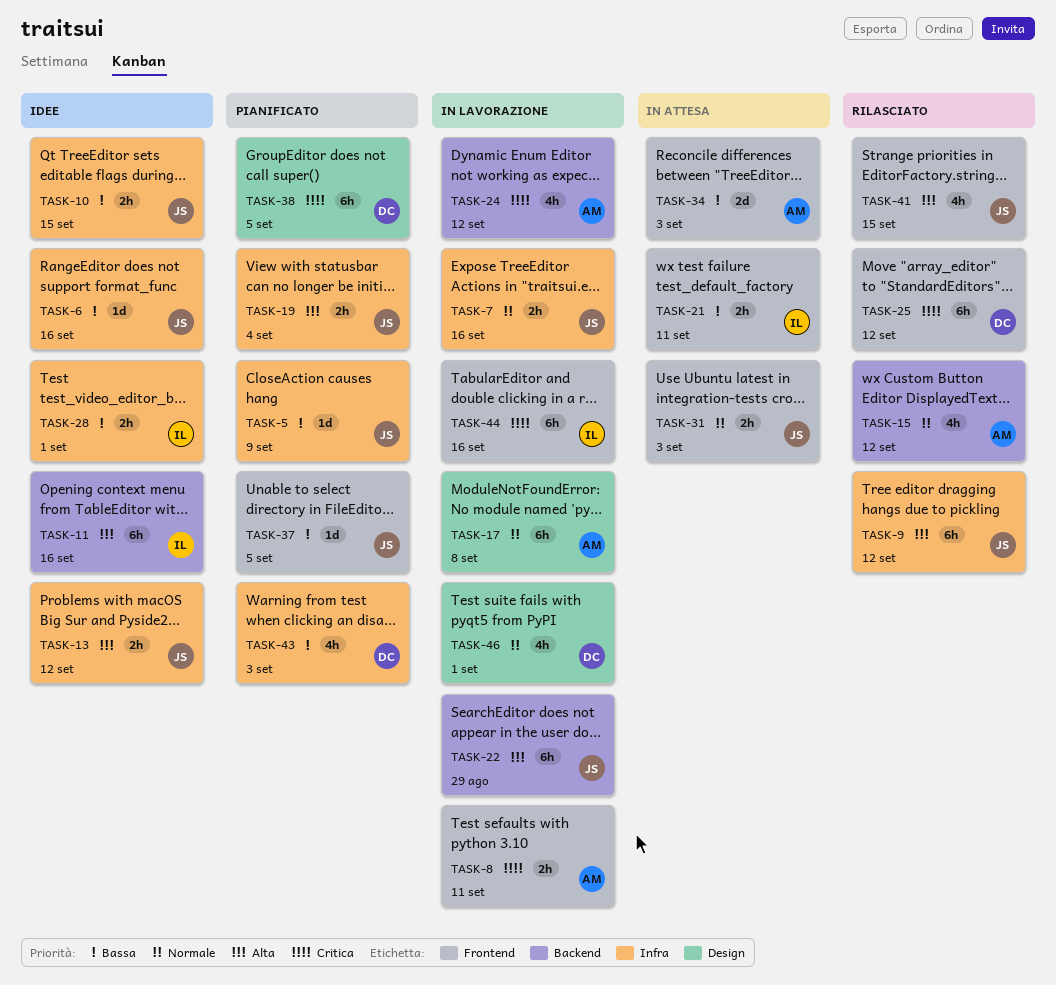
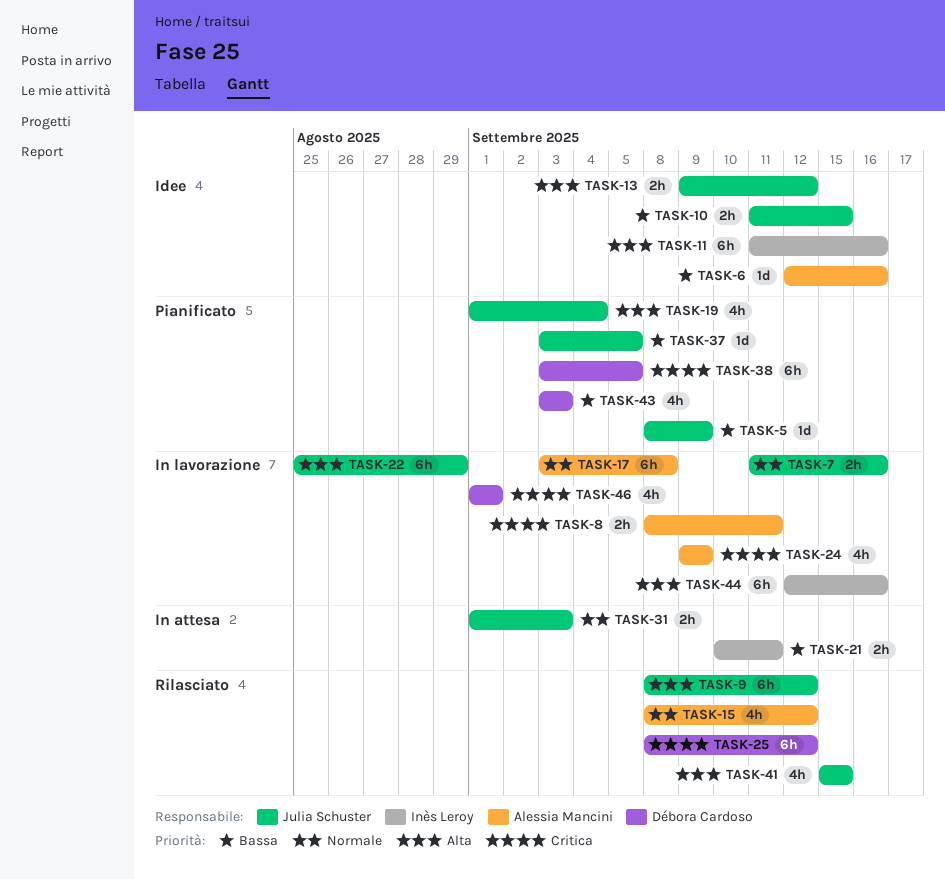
TASK-6, owner: Julia Schuster -> Alessia Mancini
TASK-19, estimate: 2h -> 4h
TASK-24, due: Sep 12 -> Sep 9
TASK-28: present -> none
TASK-34: present -> none
TASK-44, priority: Critica -> Alta
TASK-46, priority: Normale -> Critica

